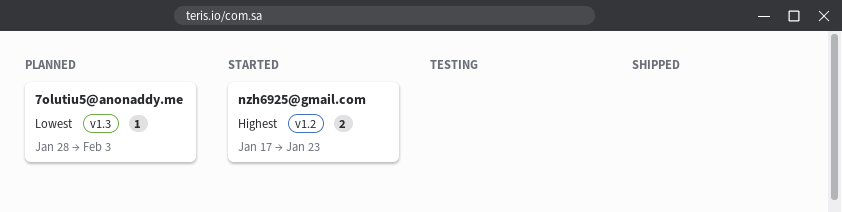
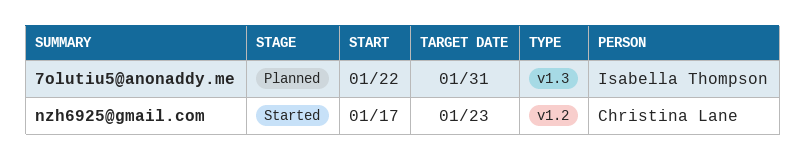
7olutiu5@anonaddy.me, start: Jan 28 -> Jan 22
7olutiu5@anonaddy.me, due: Feb 3 -> Jan 31

